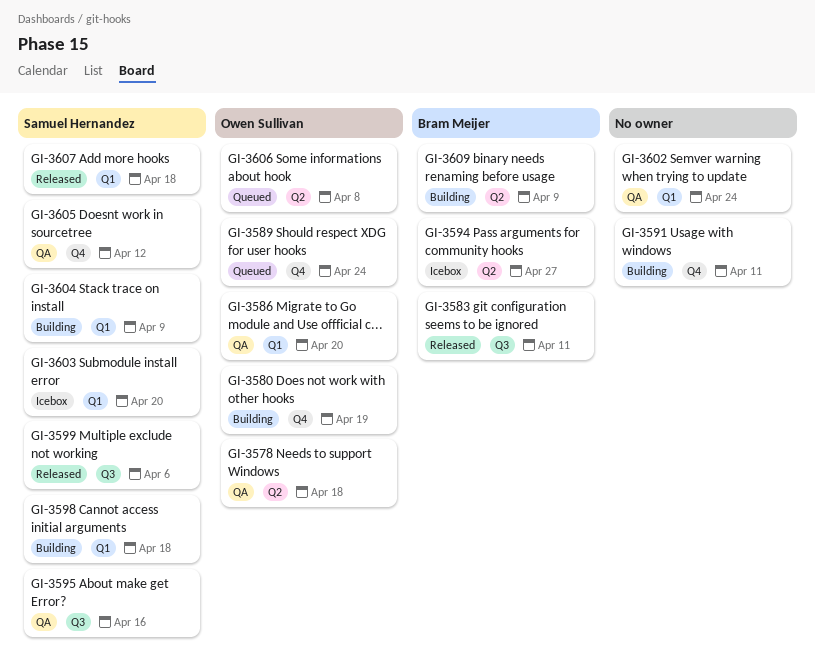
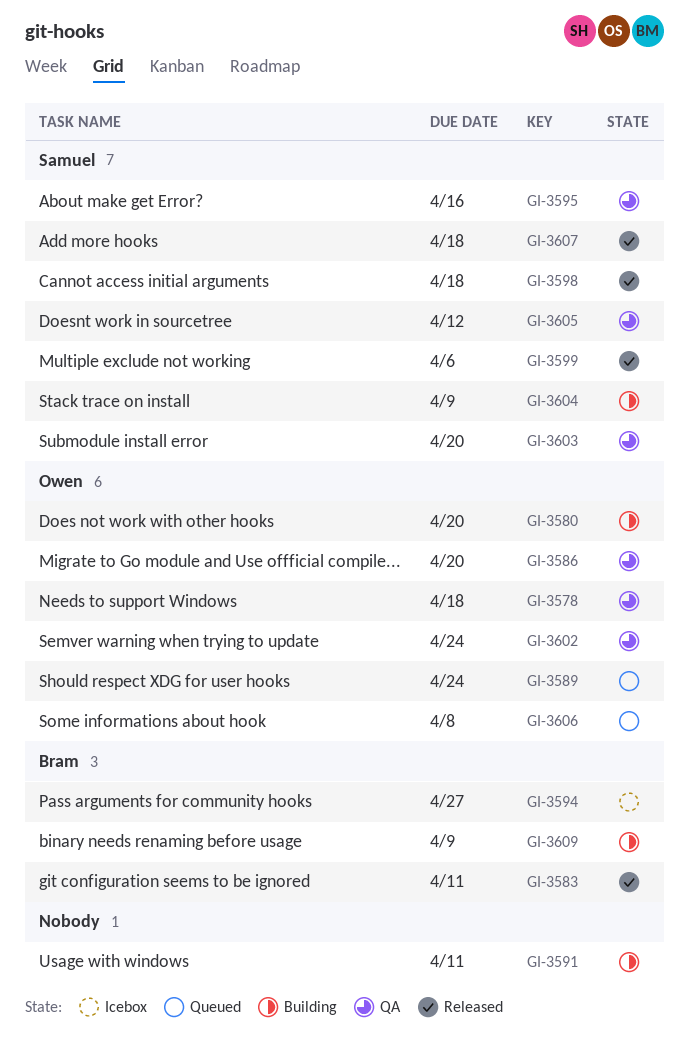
GI-3580, due: Apr 19 -> Apr 20
GI-3598, status: Building -> Released
GI-3602, owner: none -> Owen Sullivan
GI-3603, status: Icebox -> QA

